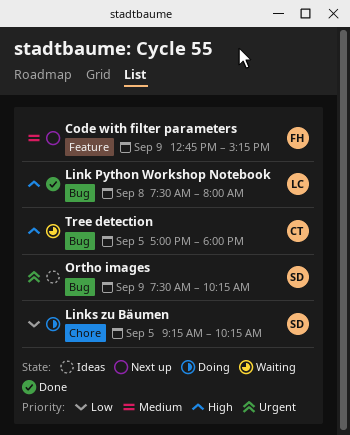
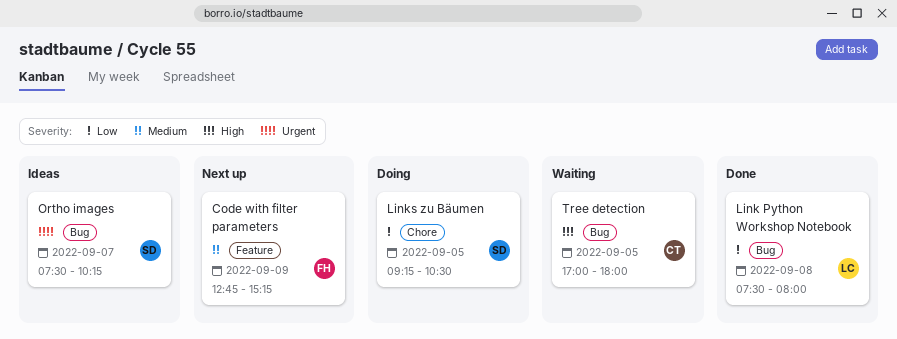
Link Python Workshop Notebook, priority: High -> Low
Links zu Bäumen, ends: 10:15 -> 10:30
Ortho images, day: Sep 9 -> Sep 7

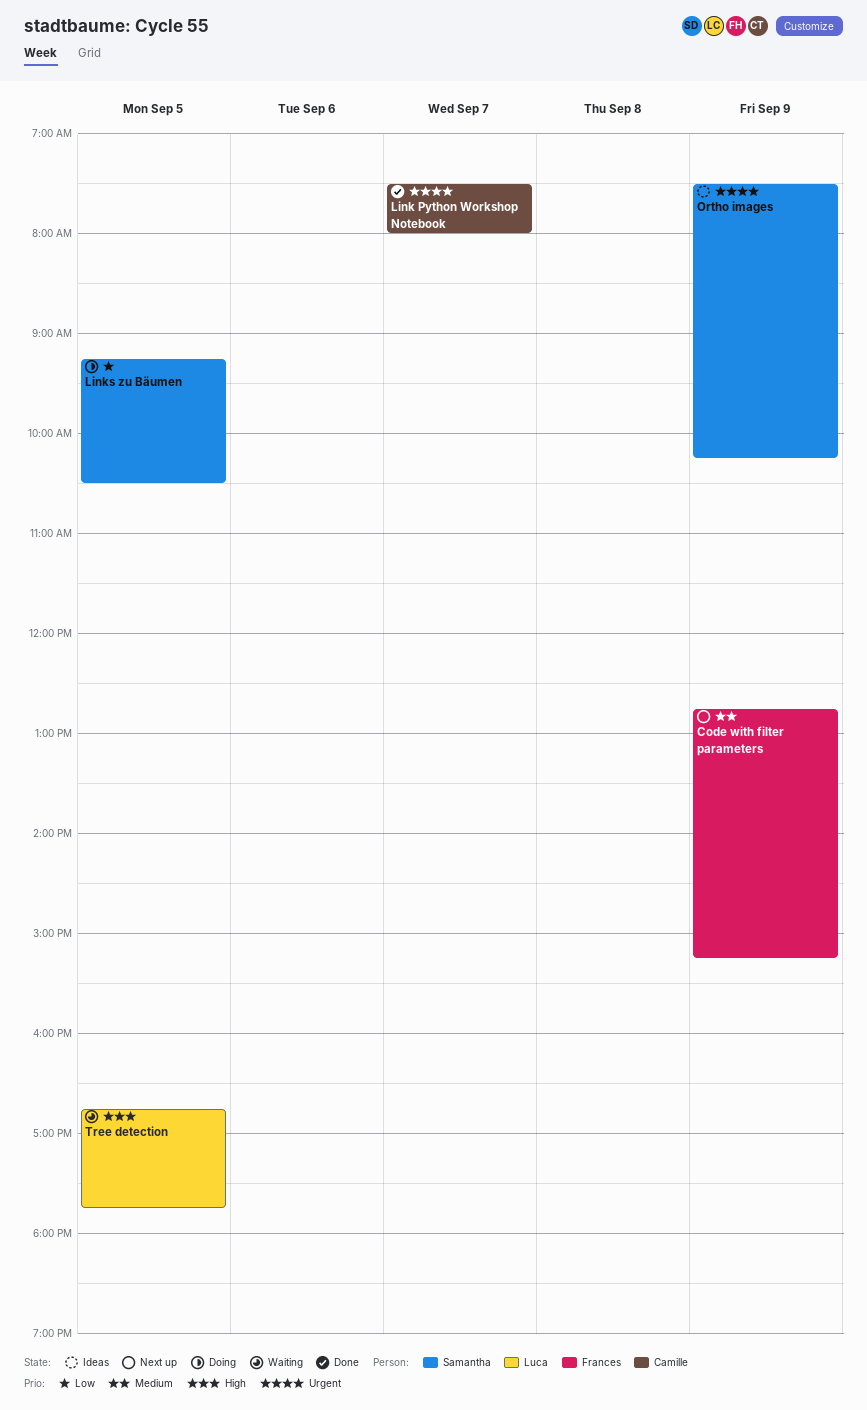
Link Python Workshop Notebook, owner: Luca -> Camille
Link Python Workshop Notebook, priority: Low -> Urgent
Link Python Workshop Notebook, day: Sep 8 -> Sep 7
Ortho images, day: Sep 7 -> Sep 9
Tree detection, owner: Camille -> Luca
Tree detection, begins: 17:00 -> 16:45
Tree detection, ends: 18:00 -> 17:45

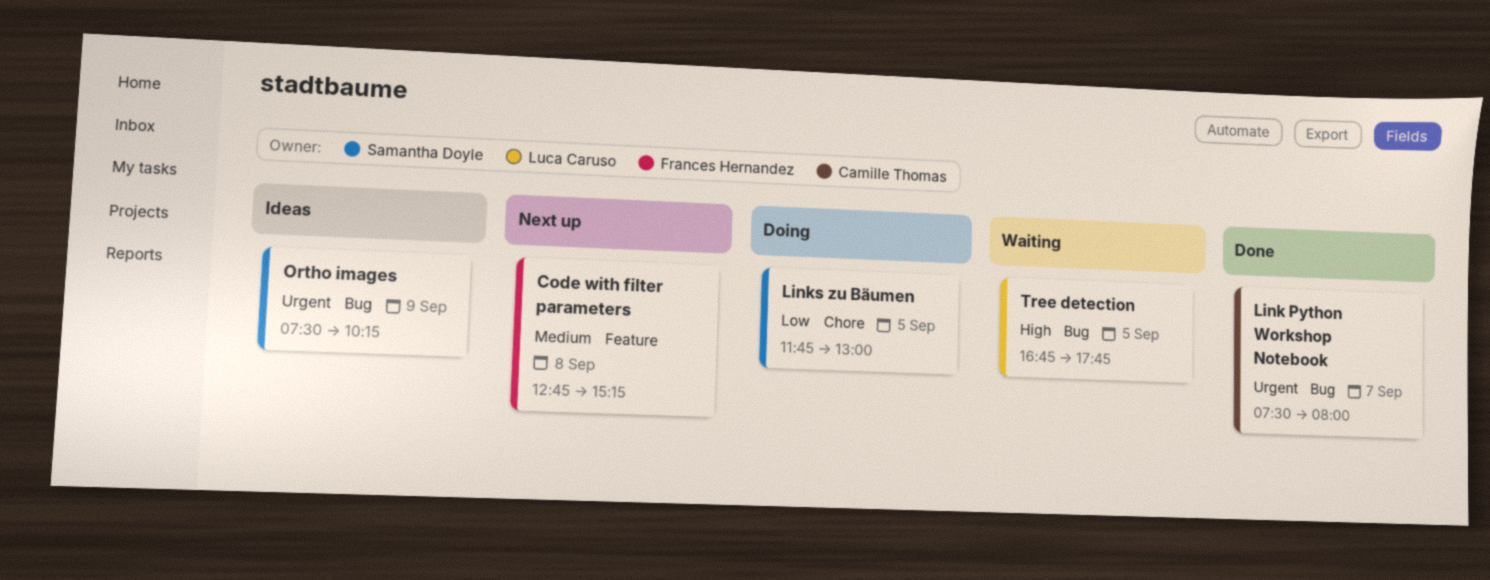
Code with filter parameters, day: Sep 9 -> Sep 8
Links zu Bäumen, begins: 09:15 -> 11:45
Links zu Bäumen, ends: 10:30 -> 13:00

